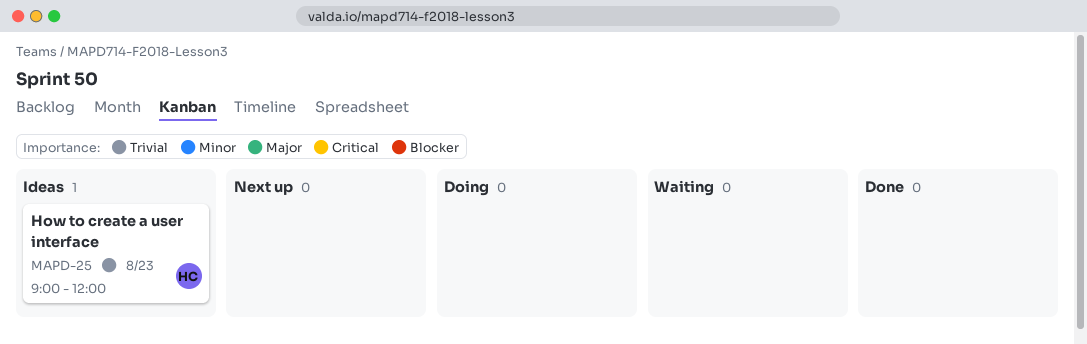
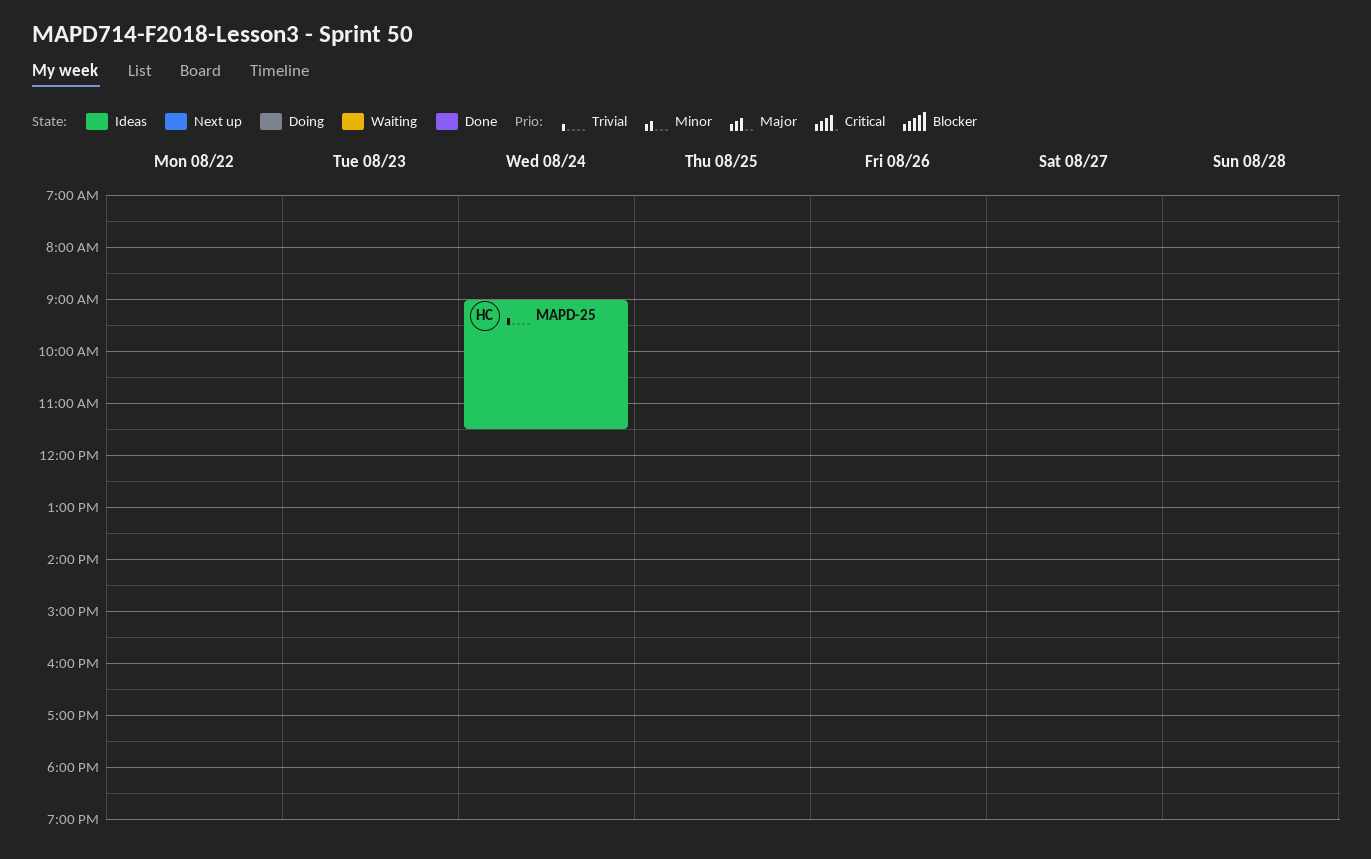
MAPD-25, day: Aug 23 -> Aug 24
MAPD-25, ends: 12:00 -> 11:30

